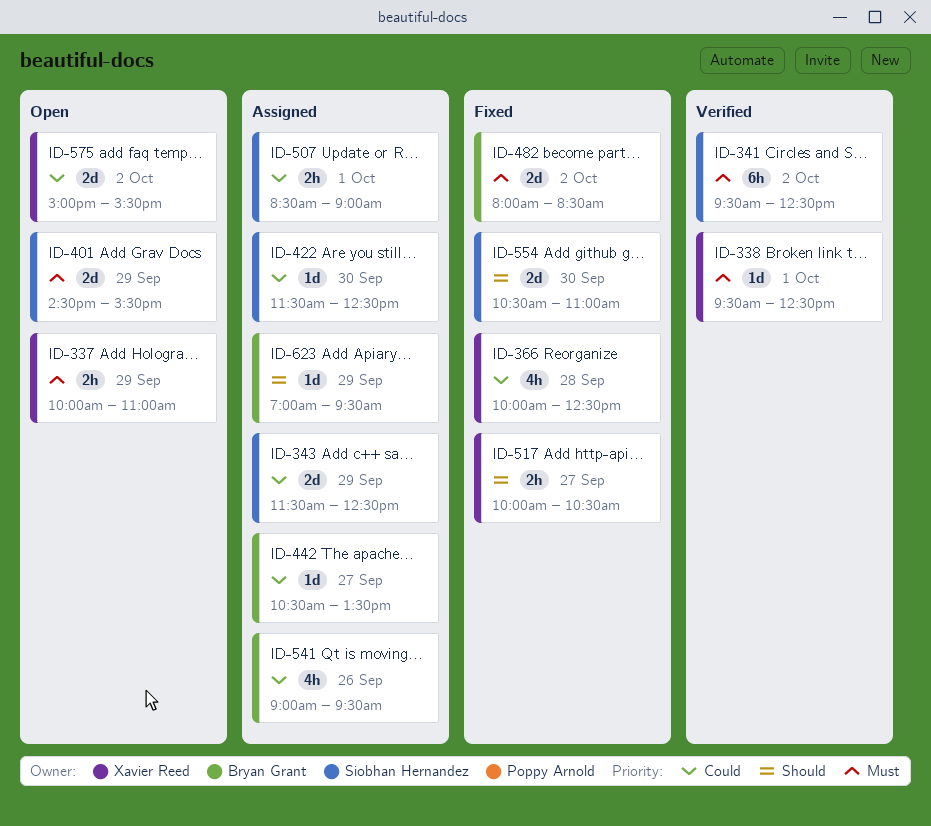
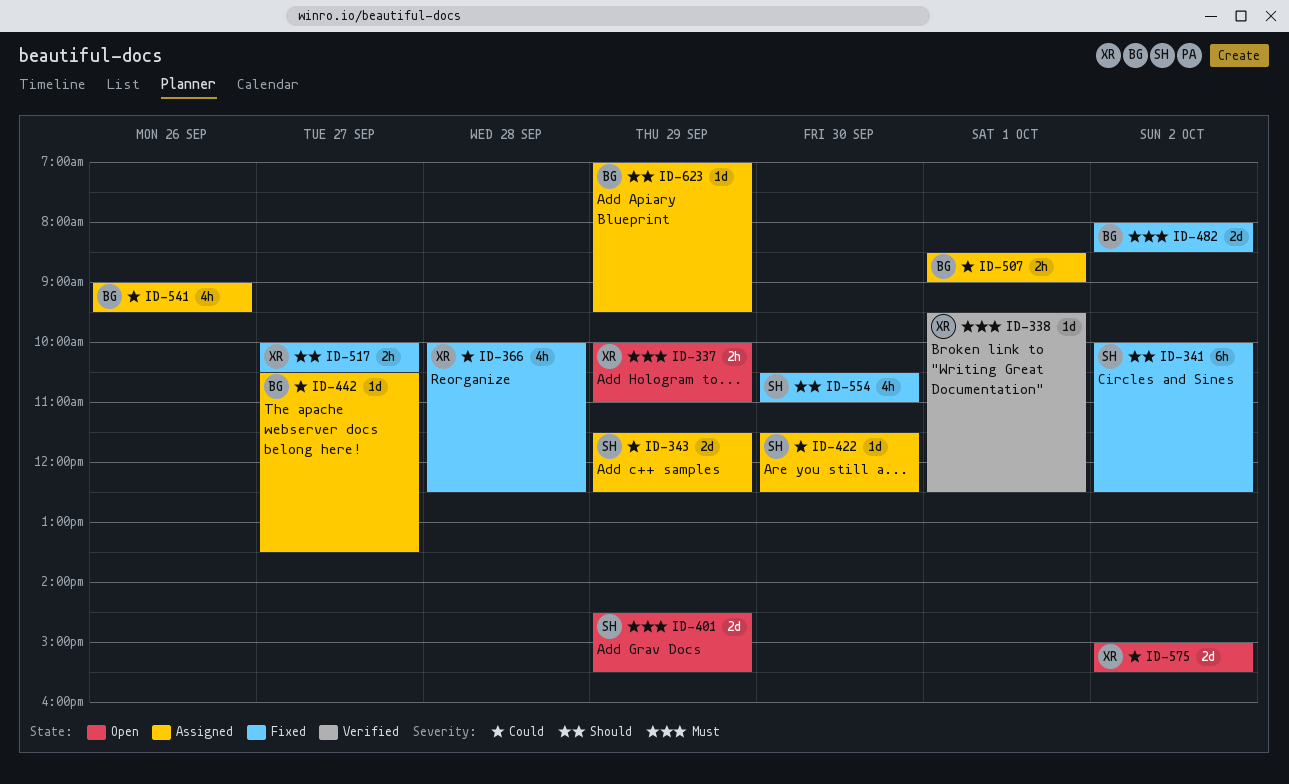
ID-341, status: Verified -> Fixed
ID-341, priority: Must -> Should
ID-341, begins: 09:30 -> 10:00
ID-507, owner: Siobhan Hernandez -> Bryan Grant
ID-554, estimate: 2d -> 4h

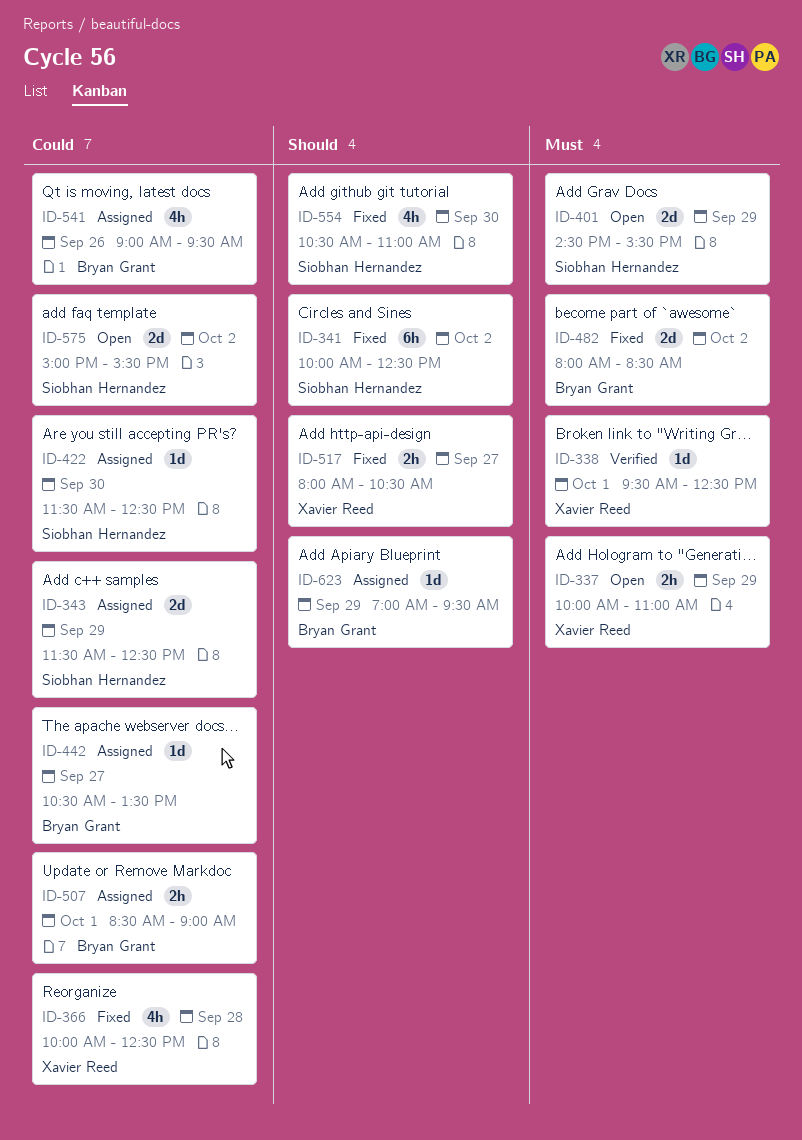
ID-517, begins: 10:00 -> 08:00
ID-575, owner: Xavier Reed -> Siobhan Hernandez

